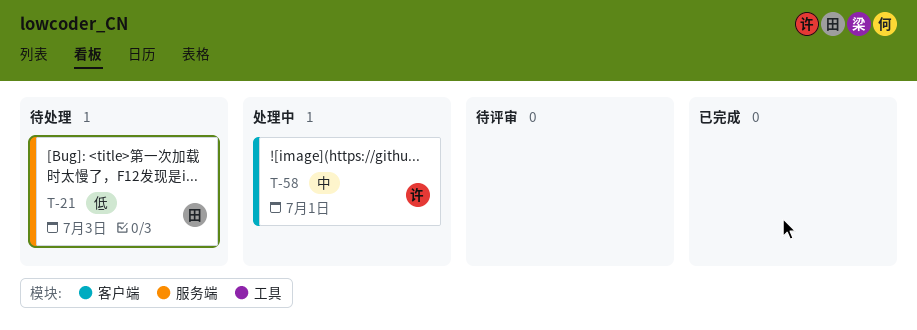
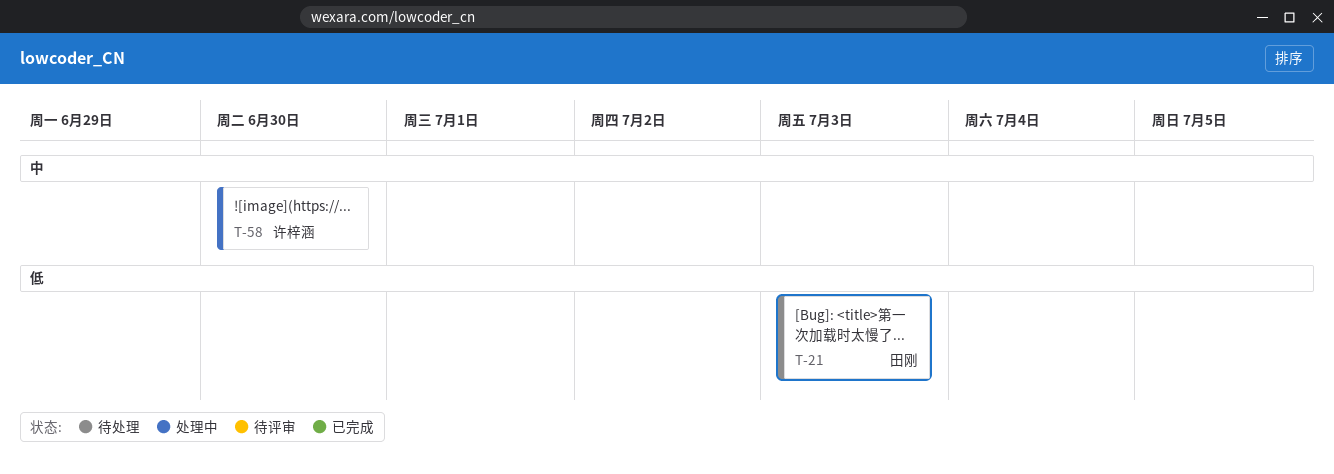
T-58, due: Jul 1 -> Jun 30

